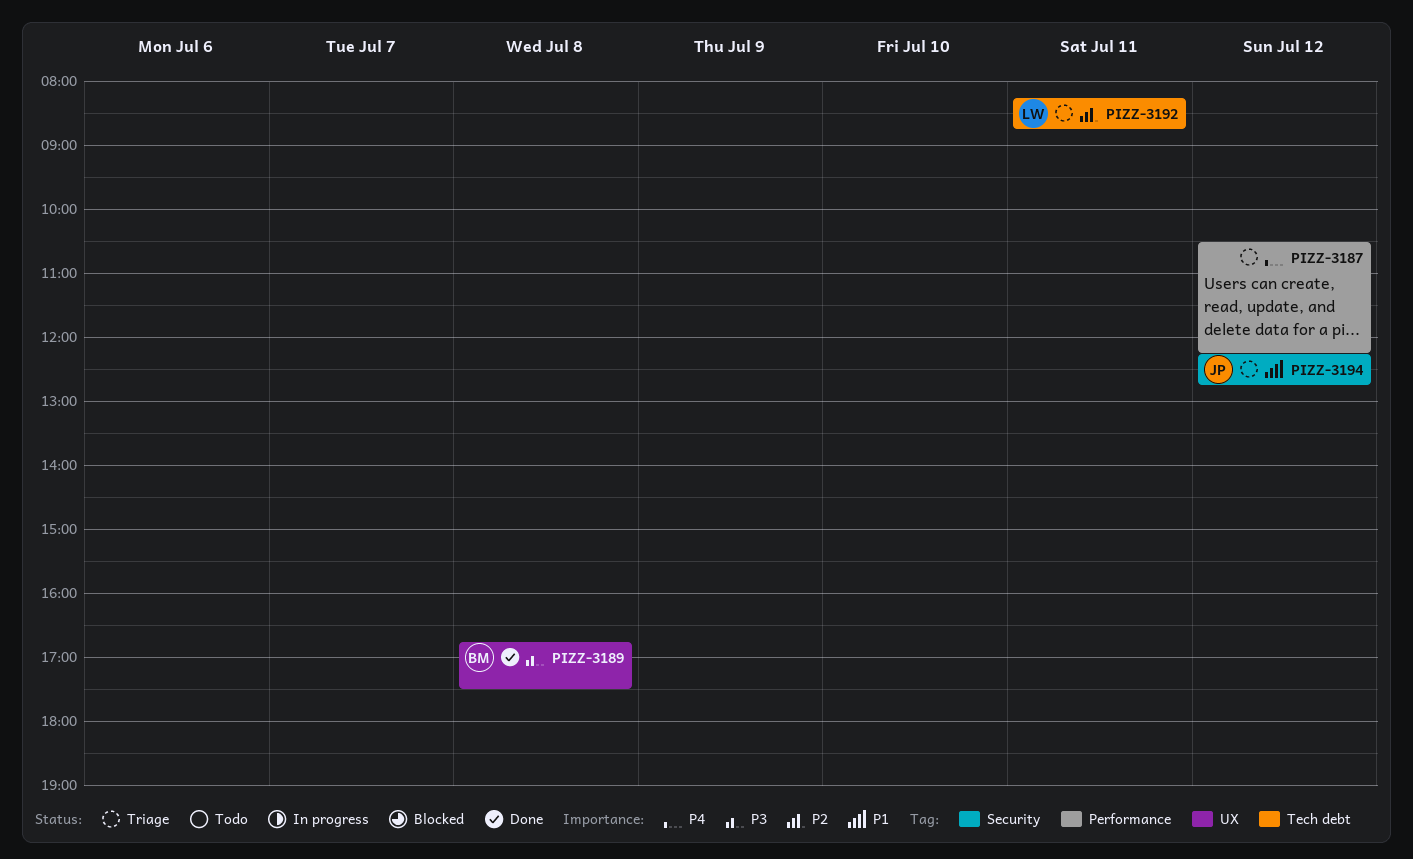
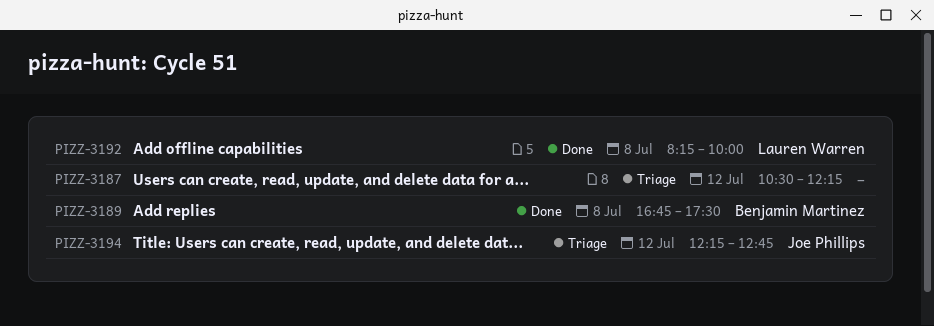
PIZZ-3192, status: Triage -> Done
PIZZ-3192, day: Jul 11 -> Jul 8
PIZZ-3192, ends: 08:45 -> 10:00

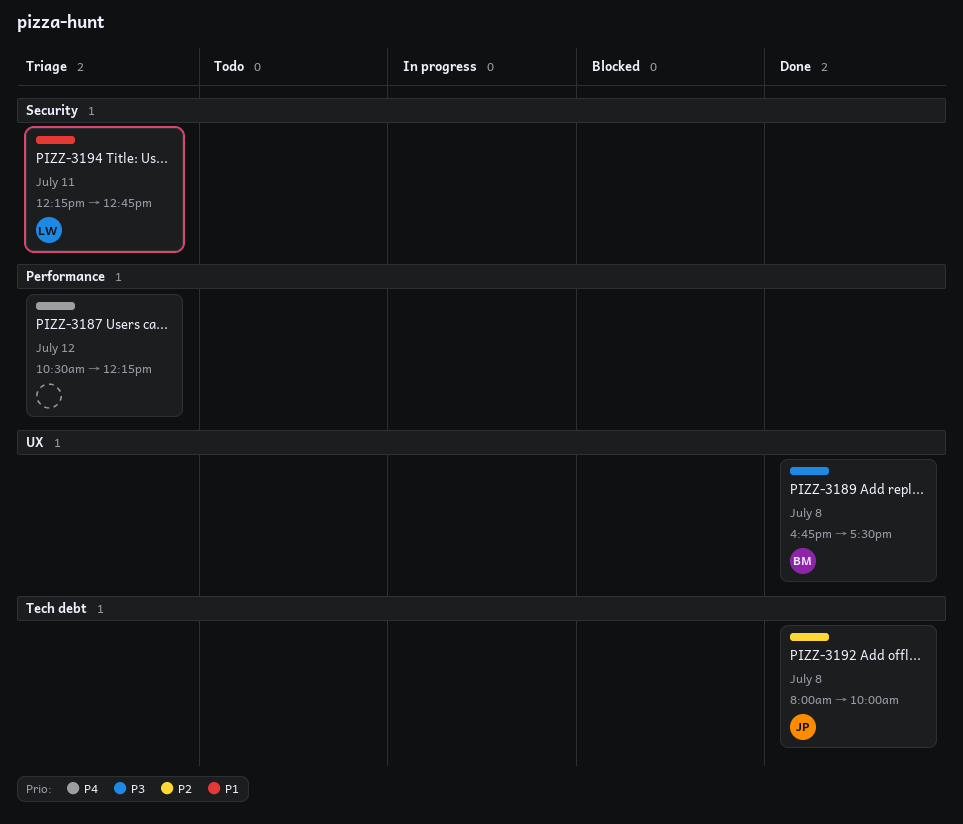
PIZZ-3192, owner: Lauren Warren -> Joe Phillips
PIZZ-3192, begins: 08:15 -> 08:00
PIZZ-3194, owner: Joe Phillips -> Lauren Warren
PIZZ-3194, day: Jul 12 -> Jul 11

